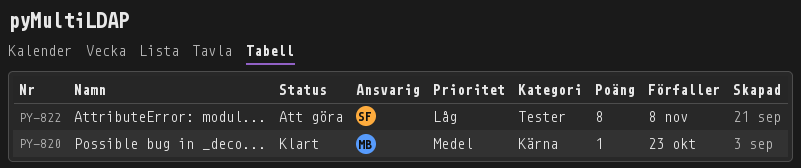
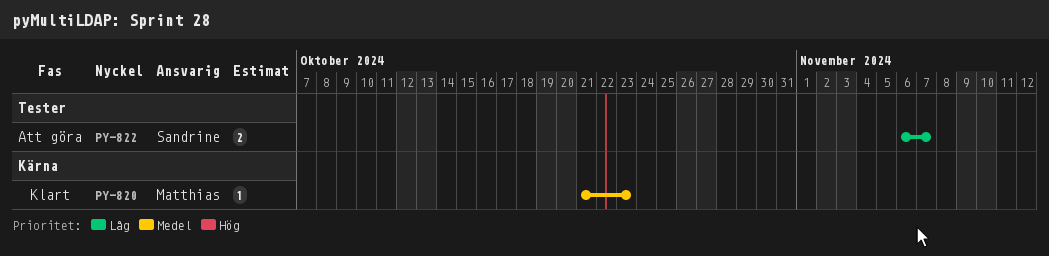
PY-822, estimate: 8 -> 2
PY-822, due: Nov 8 -> Nov 7

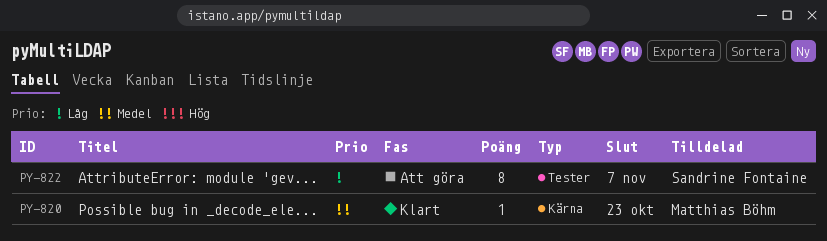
PY-822, estimate: 2 -> 8

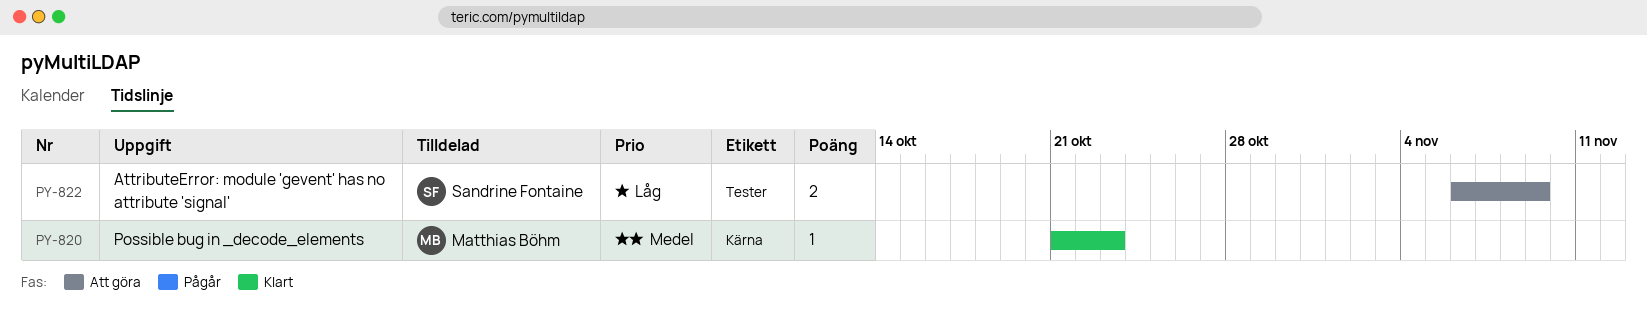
PY-822, estimate: 8 -> 2
PY-822, due: Nov 7 -> Nov 9

